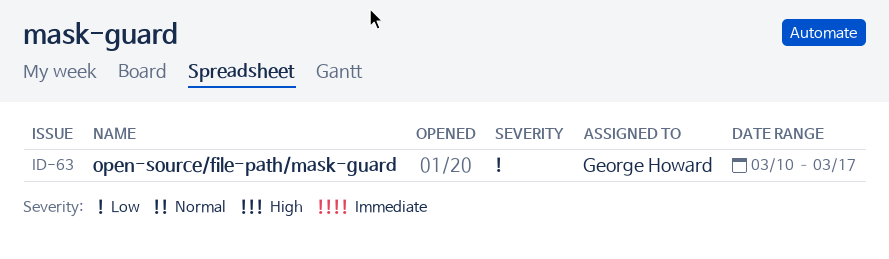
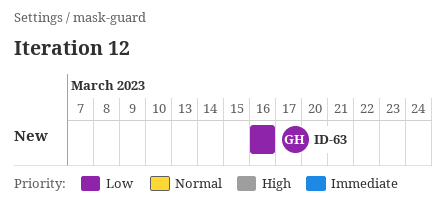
ID-63, start: Mar 10 -> Mar 16
ID-63, due: Mar 17 -> Mar 16

